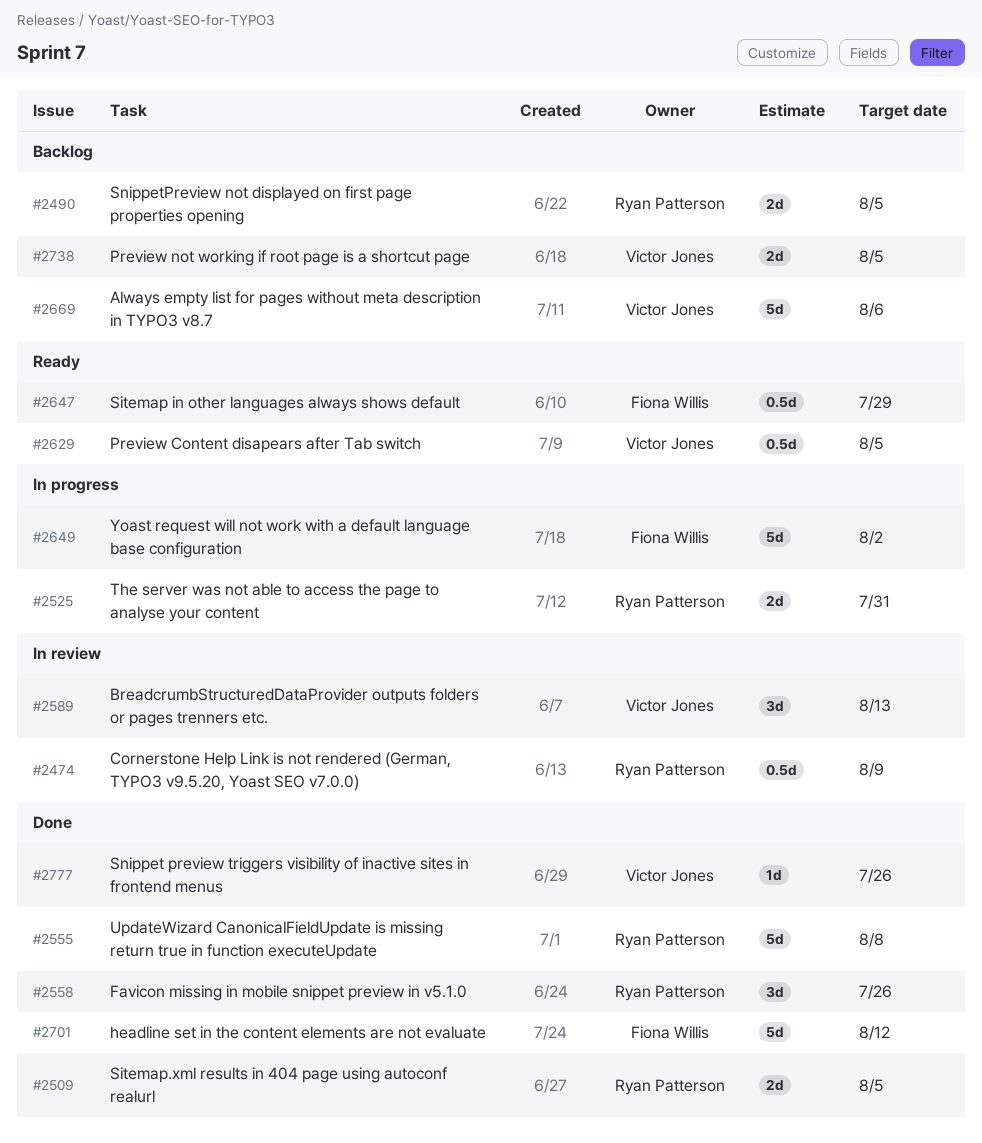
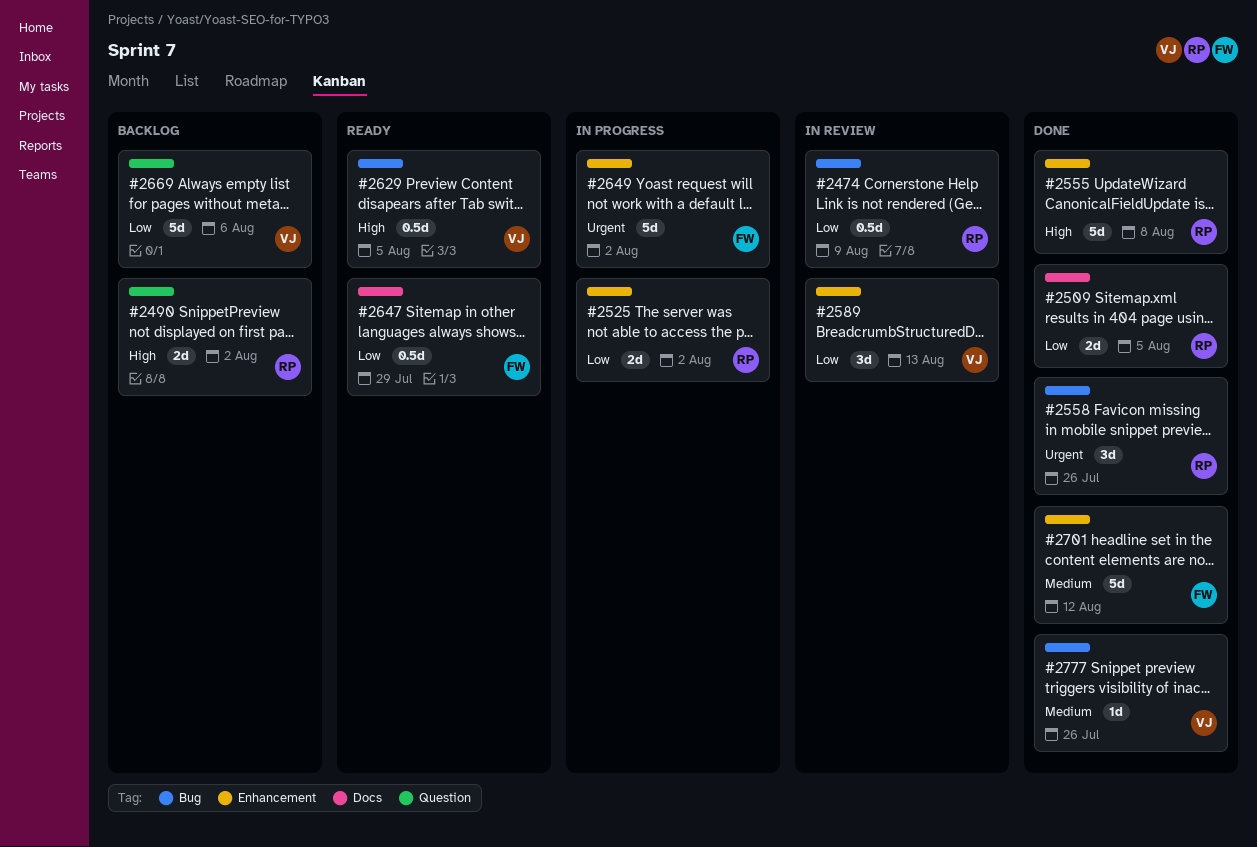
#2490, due: Aug 5 -> Aug 2
#2525, due: Jul 31 -> Aug 2
#2738: present -> none

